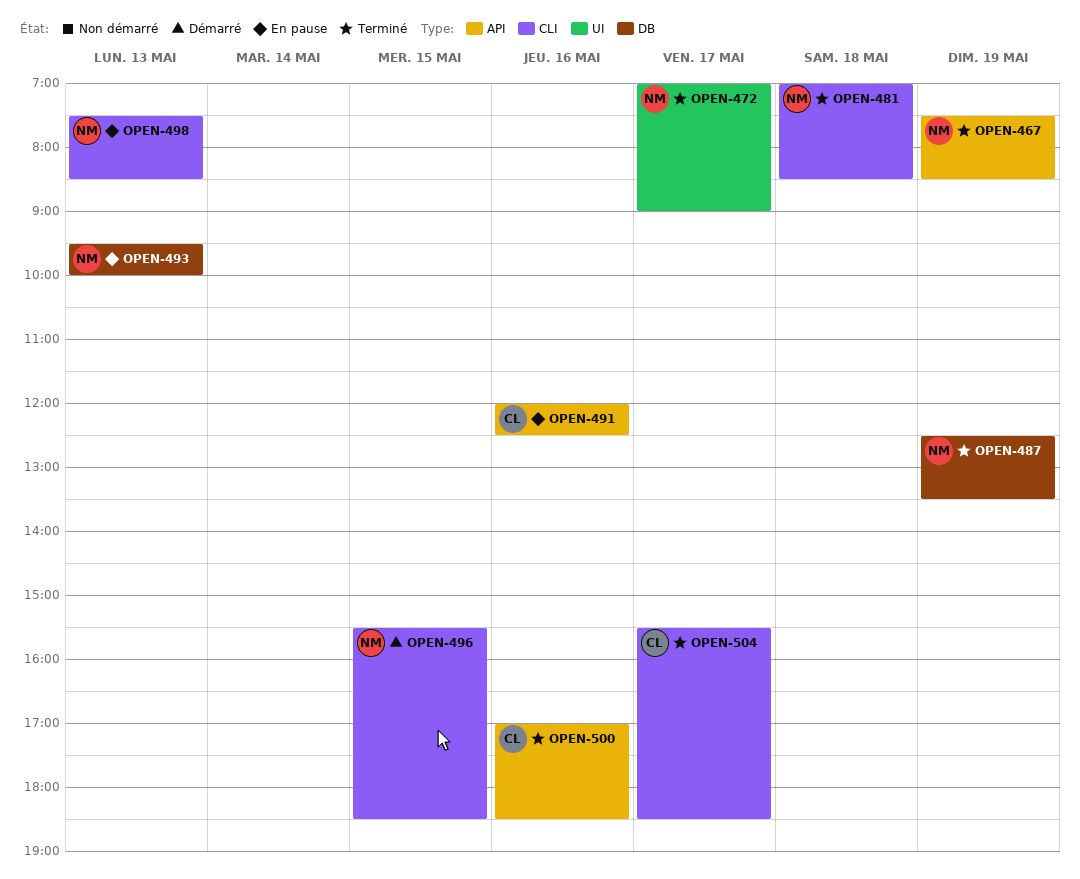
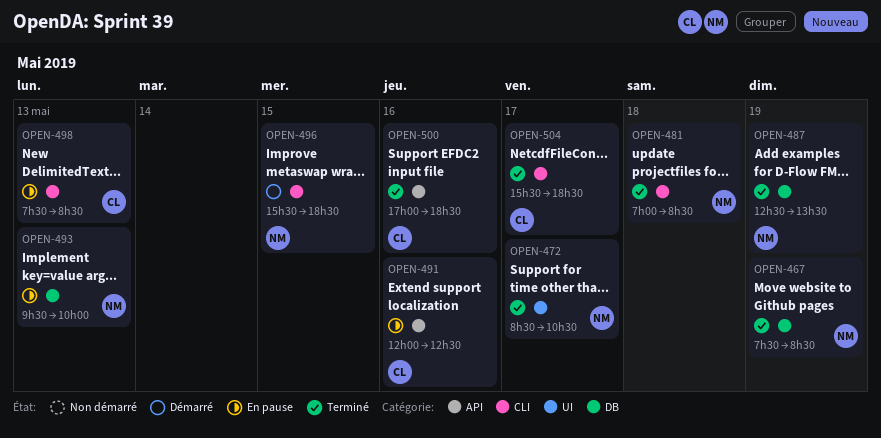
OPEN-467, label: API -> DB
OPEN-472, begins: 07:00 -> 08:30
OPEN-472, ends: 09:00 -> 10:30
OPEN-498, owner: NM -> CL

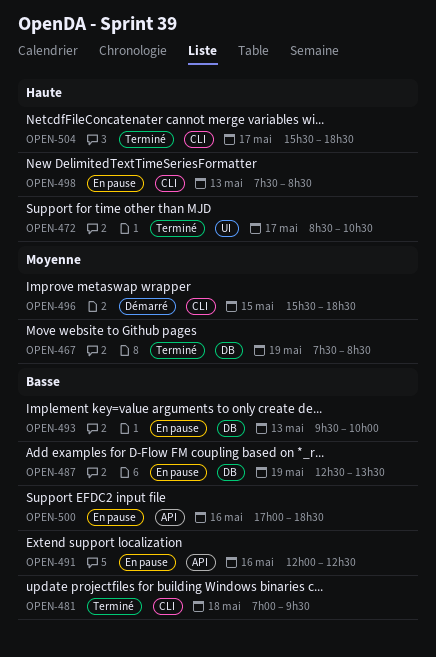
OPEN-481, ends: 08:30 -> 09:30
OPEN-487, status: Terminé -> En pause
OPEN-500, status: Terminé -> En pause

